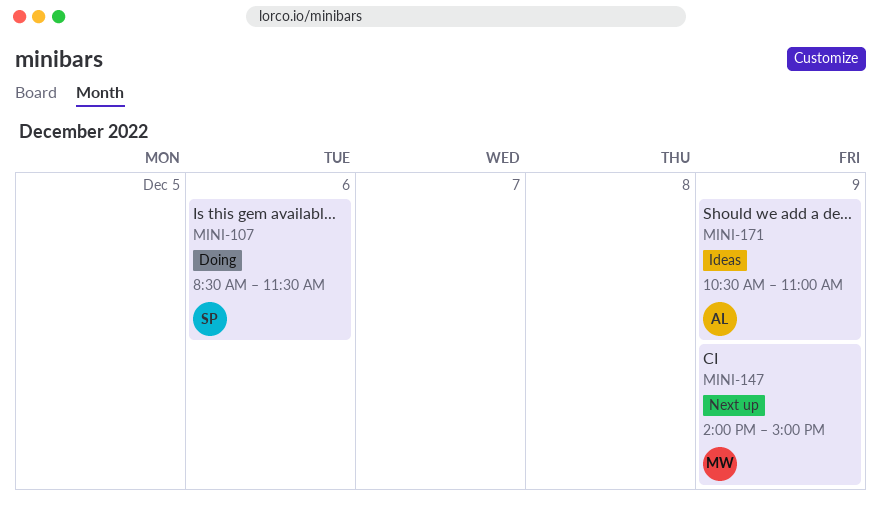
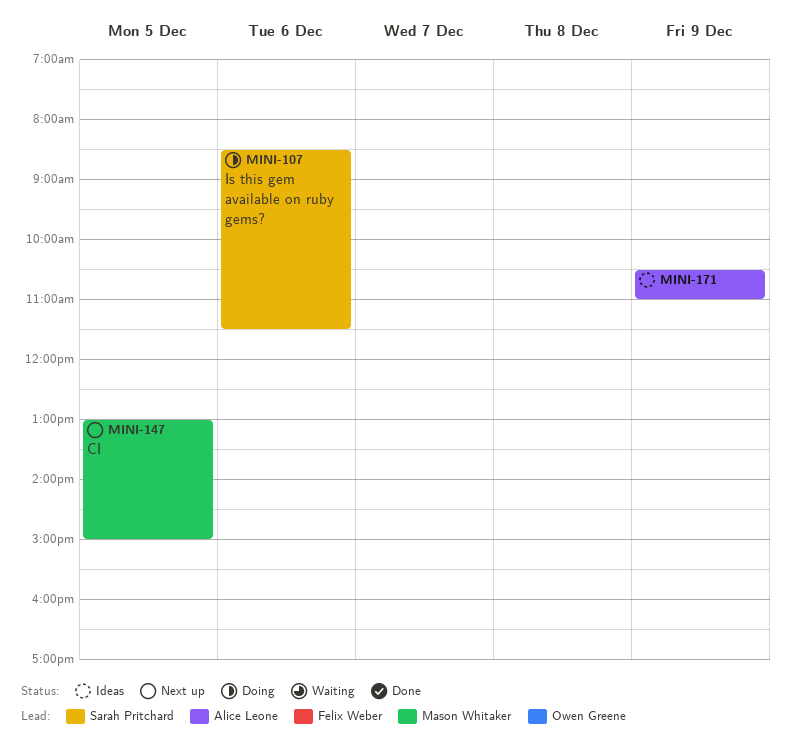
MINI-147, day: Dec 9 -> Dec 5
MINI-147, begins: 14:00 -> 13:00

